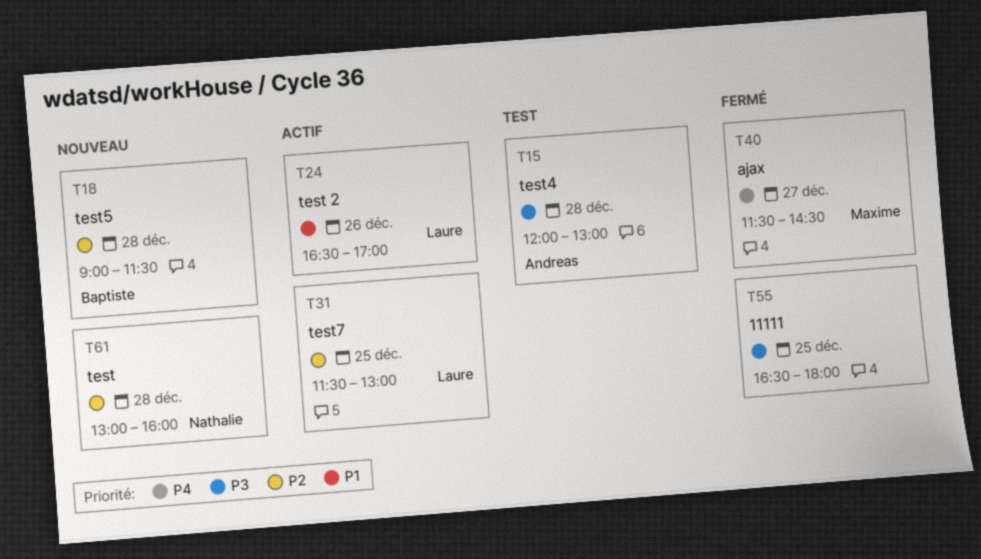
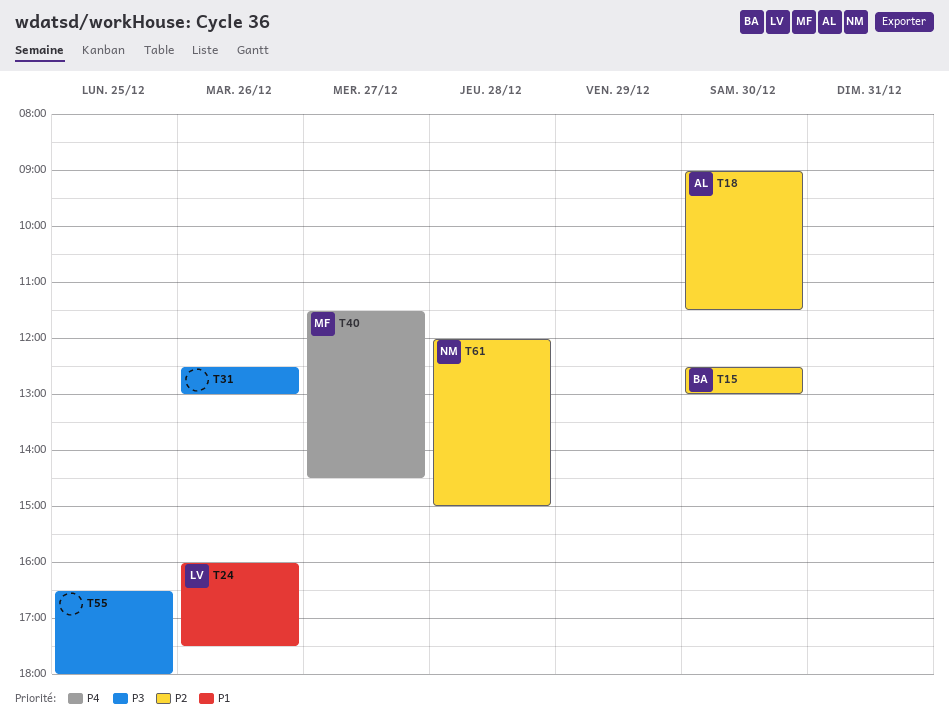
T15, owner: Andreas -> Baptiste
T15, priority: P3 -> P2
T15, day: Dec 28 -> Dec 30
T15, begins: 12:00 -> 12:30
T18, owner: Baptiste -> Andreas
T18, day: Dec 28 -> Dec 30
T24, begins: 16:30 -> 16:00
T24, ends: 17:00 -> 17:30
T31, owner: Laure -> none
T31, priority: P2 -> P3
T31, day: Dec 25 -> Dec 26
T31, begins: 11:30 -> 12:30
T61, begins: 13:00 -> 12:00
T61, ends: 16:00 -> 15:00

